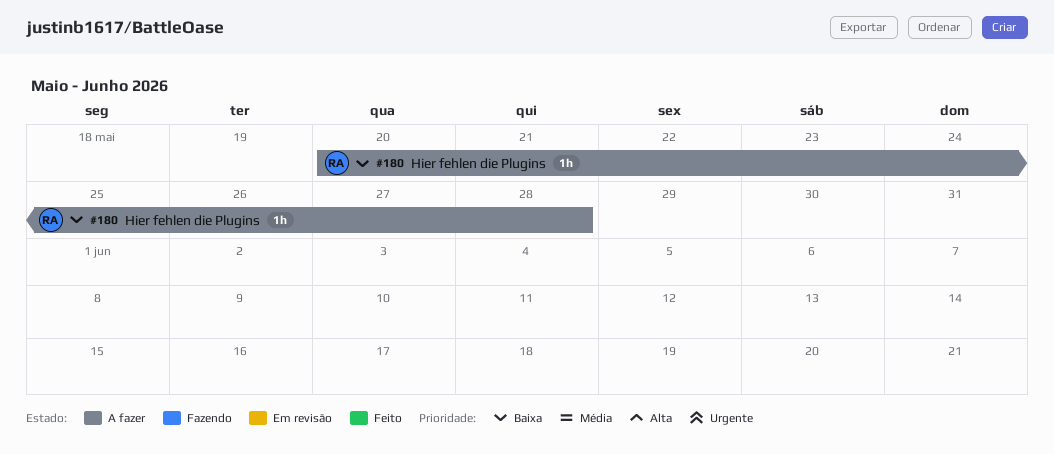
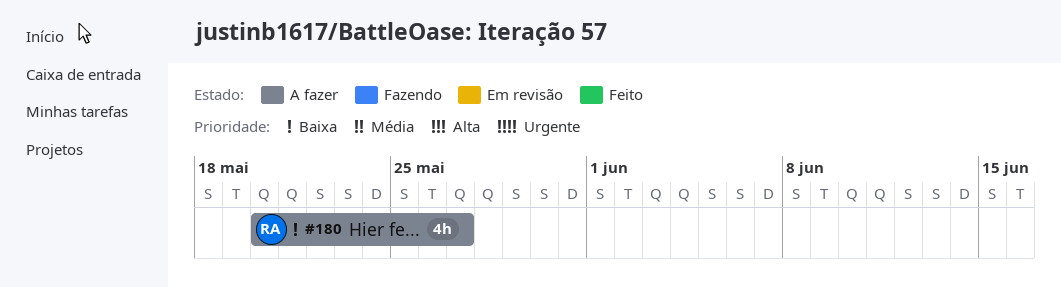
#180, estimate: 1h -> 4h
#180, due: May 28 -> May 27

